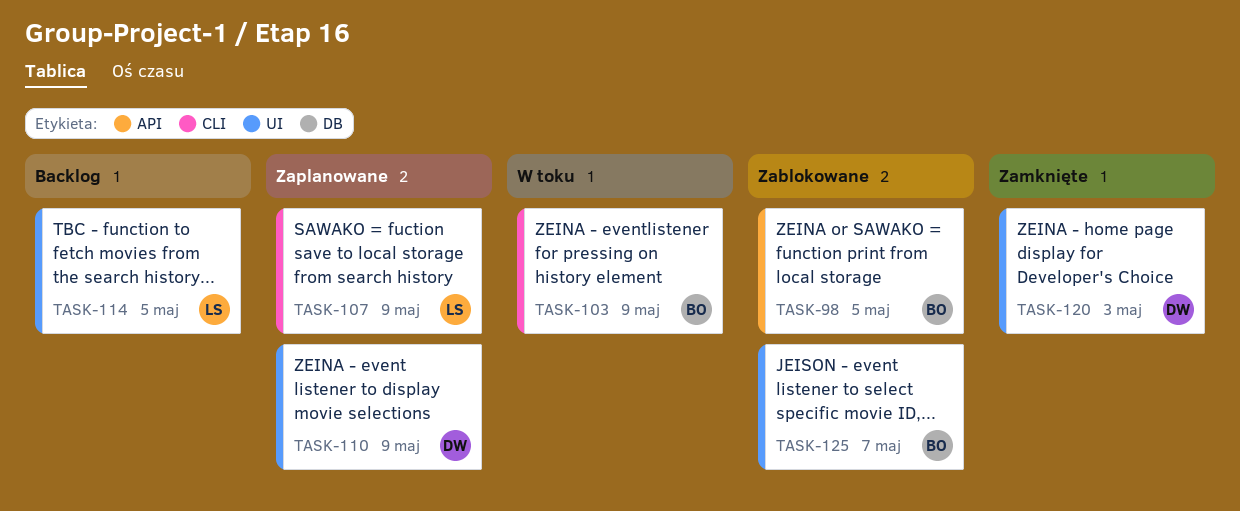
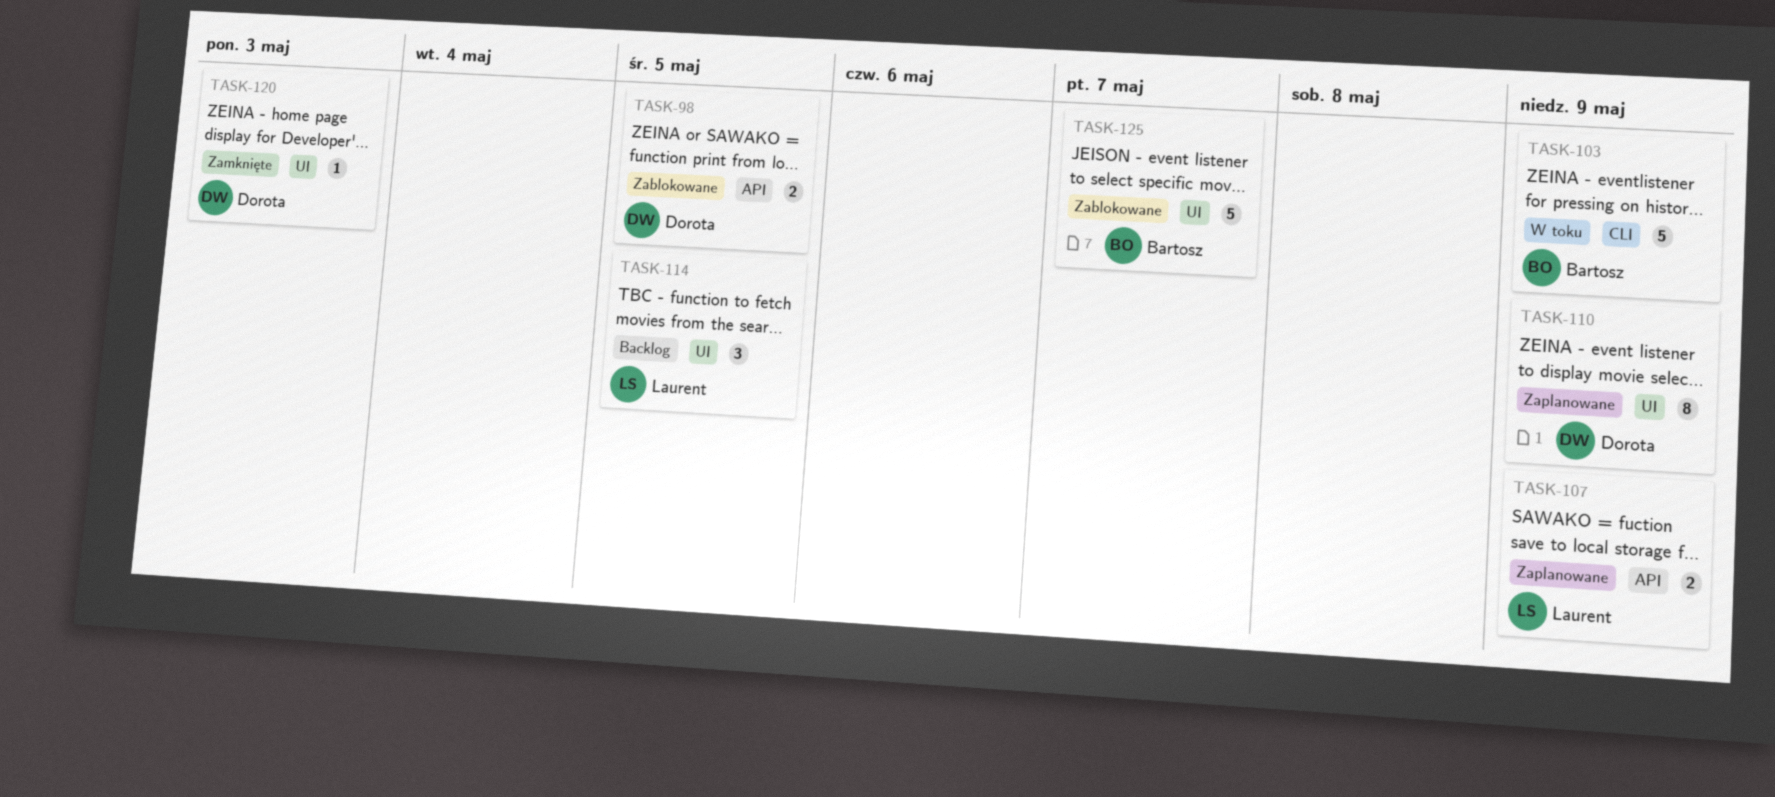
TASK-98, owner: Bartosz -> Dorota
TASK-107, label: CLI -> API

